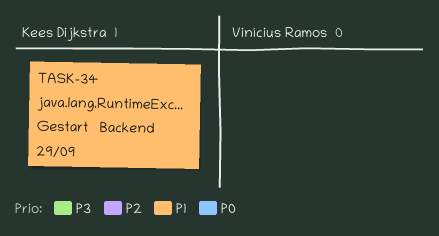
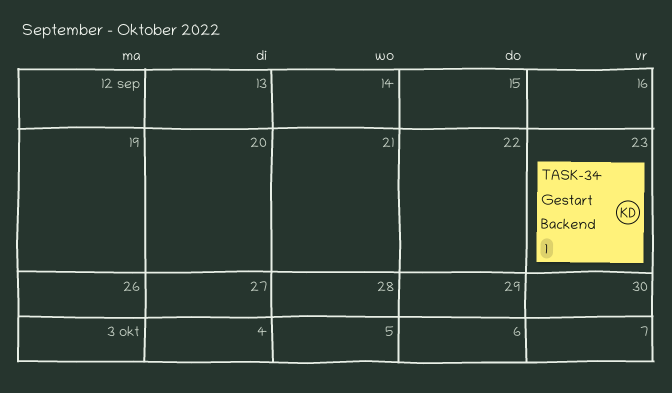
TASK-34, due: Sep 29 -> Sep 23

